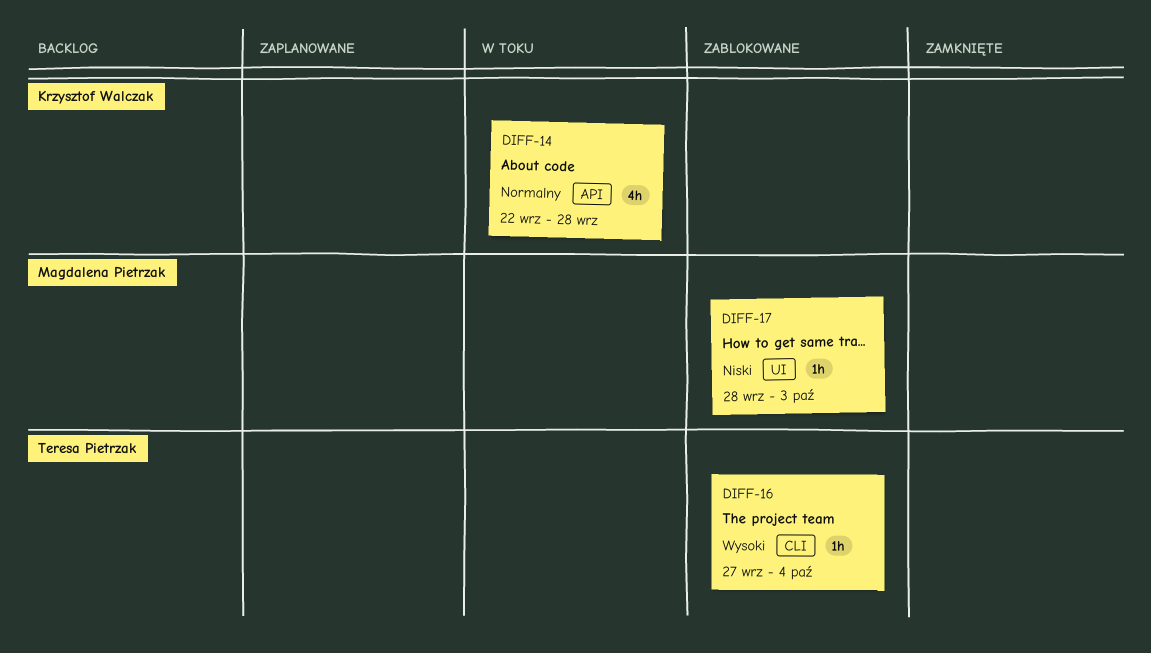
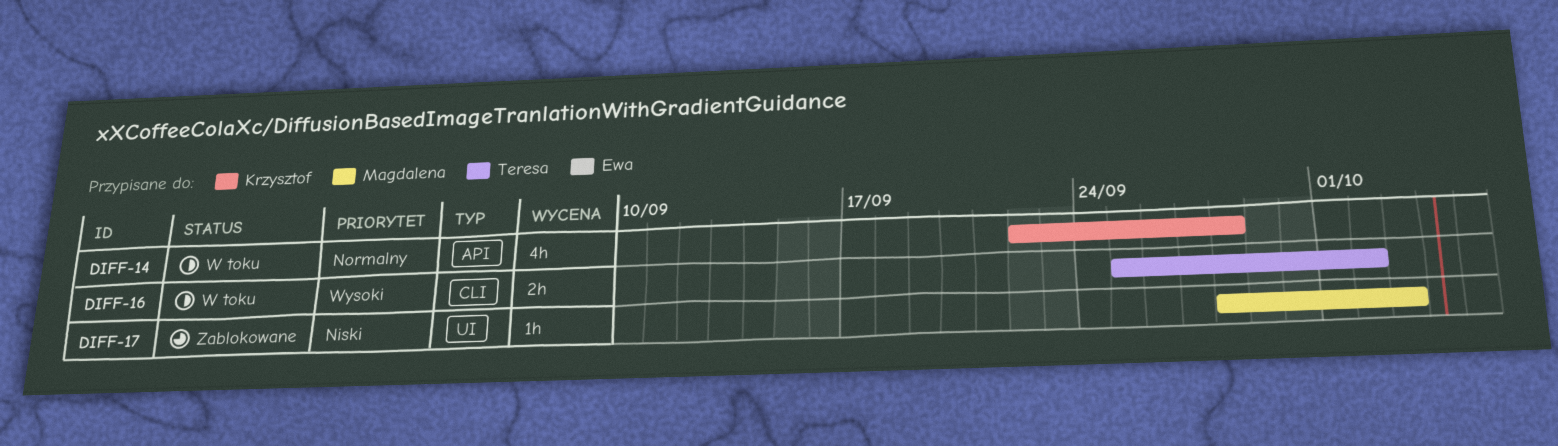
DIFF-16, status: Zablokowane -> W toku
DIFF-16, estimate: 1h -> 2h
DIFF-16, start: Sep 27 -> Sep 25
DIFF-16, due: Oct 4 -> Oct 2

